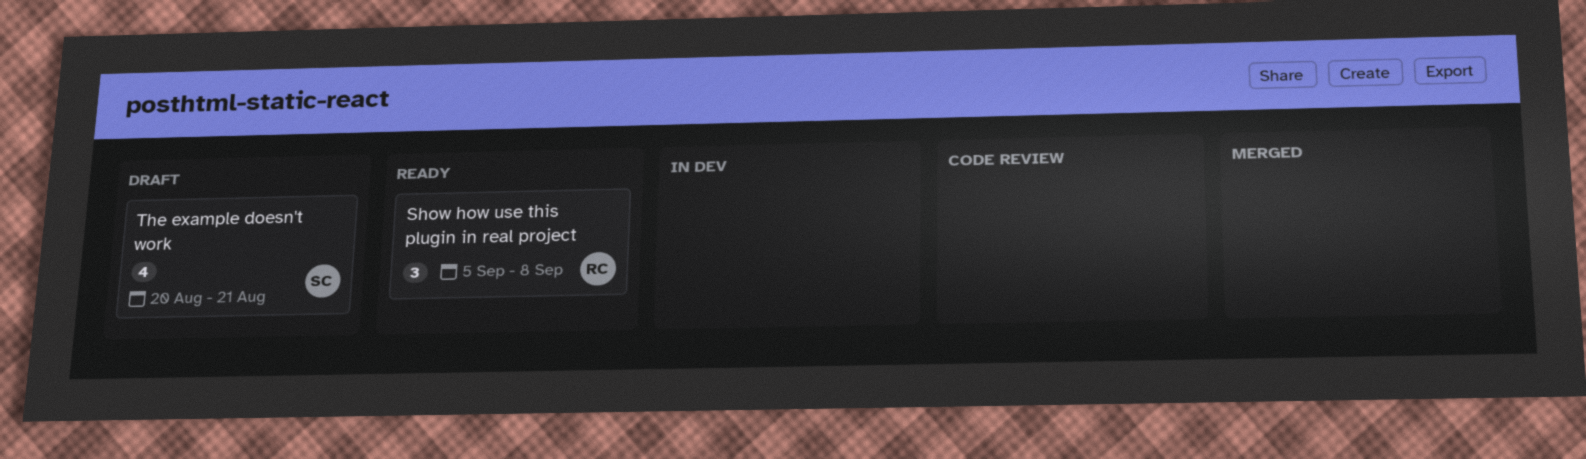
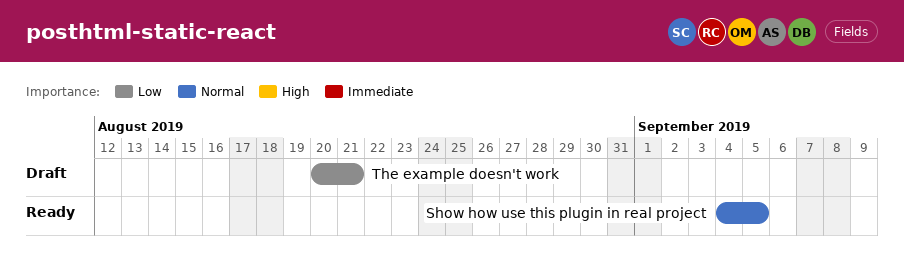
Show how use this plugin in real project, start: Sep 5 -> Sep 4
Show how use this plugin in real project, due: Sep 8 -> Sep 5

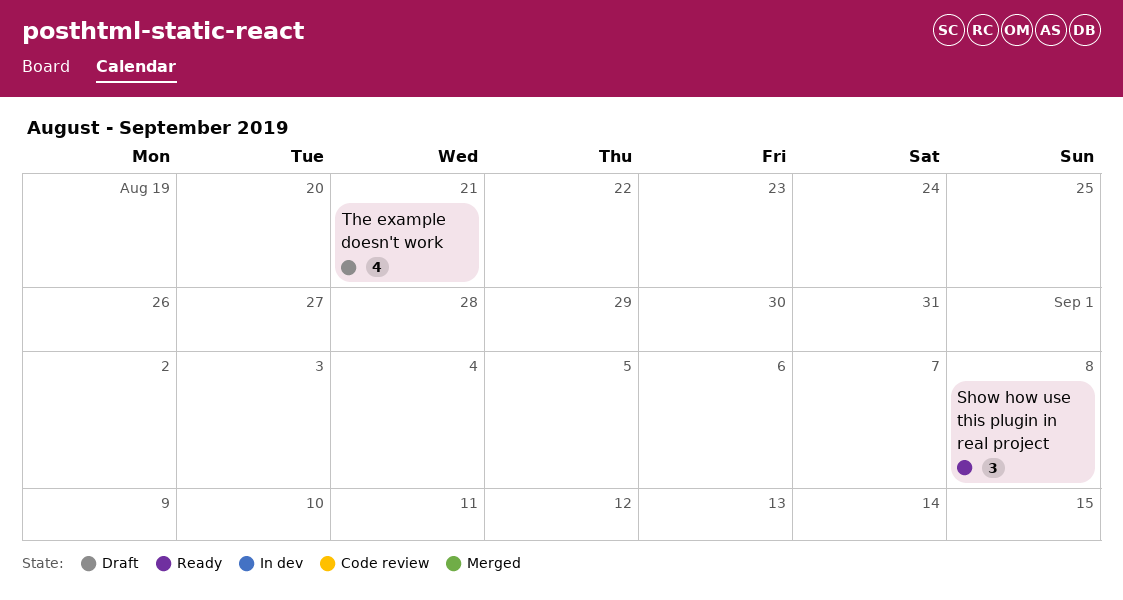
Show how use this plugin in real project, due: Sep 5 -> Sep 8

